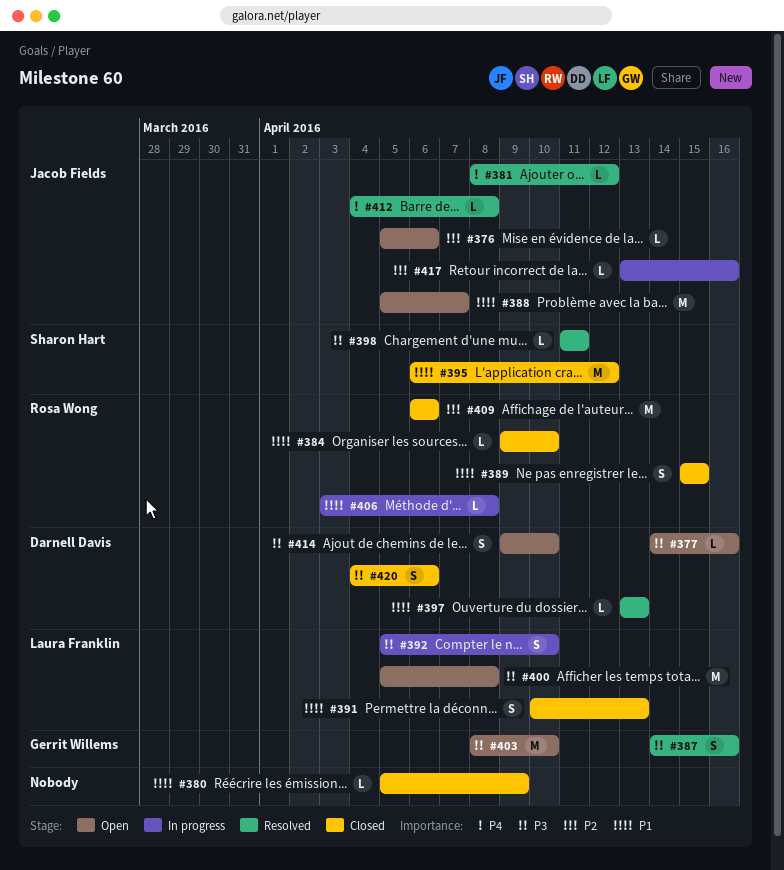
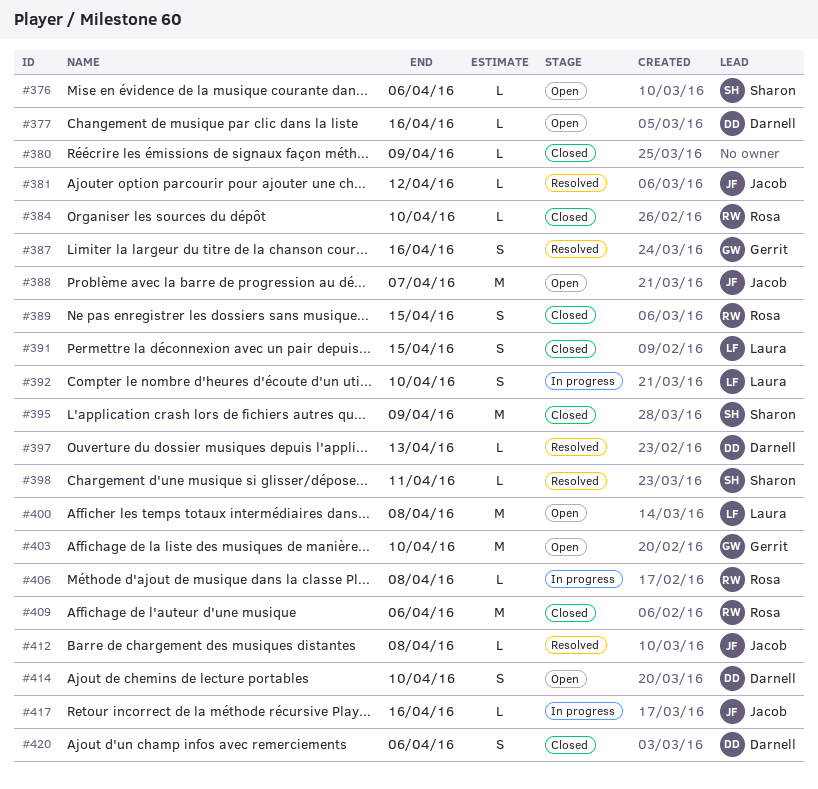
#376, owner: Jacob Fields -> Sharon Hart
#391, due: Apr 13 -> Apr 15
#395, due: Apr 12 -> Apr 9

